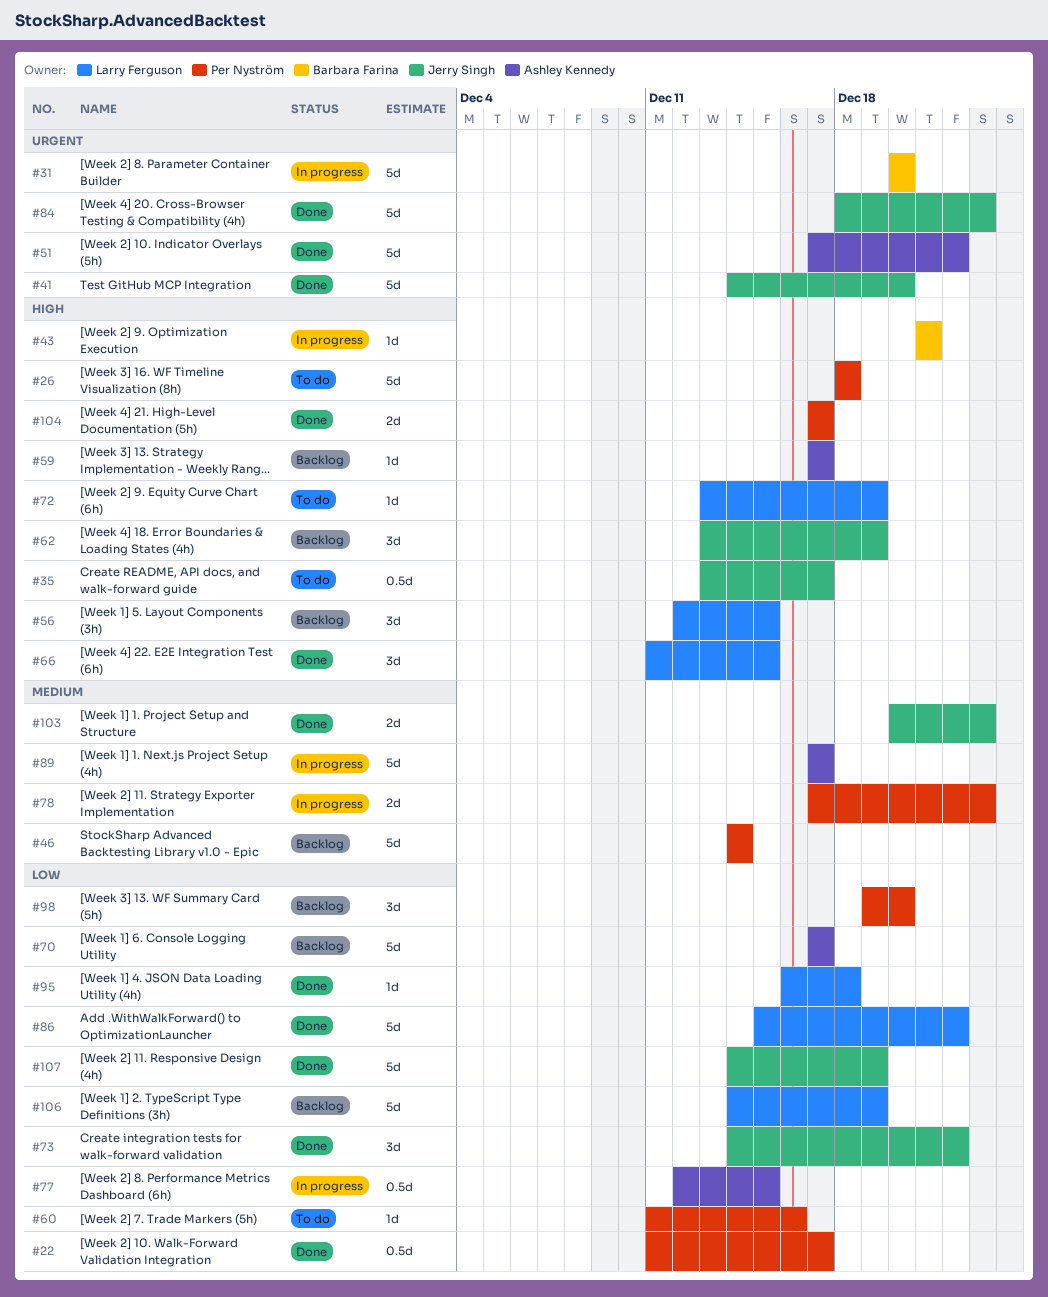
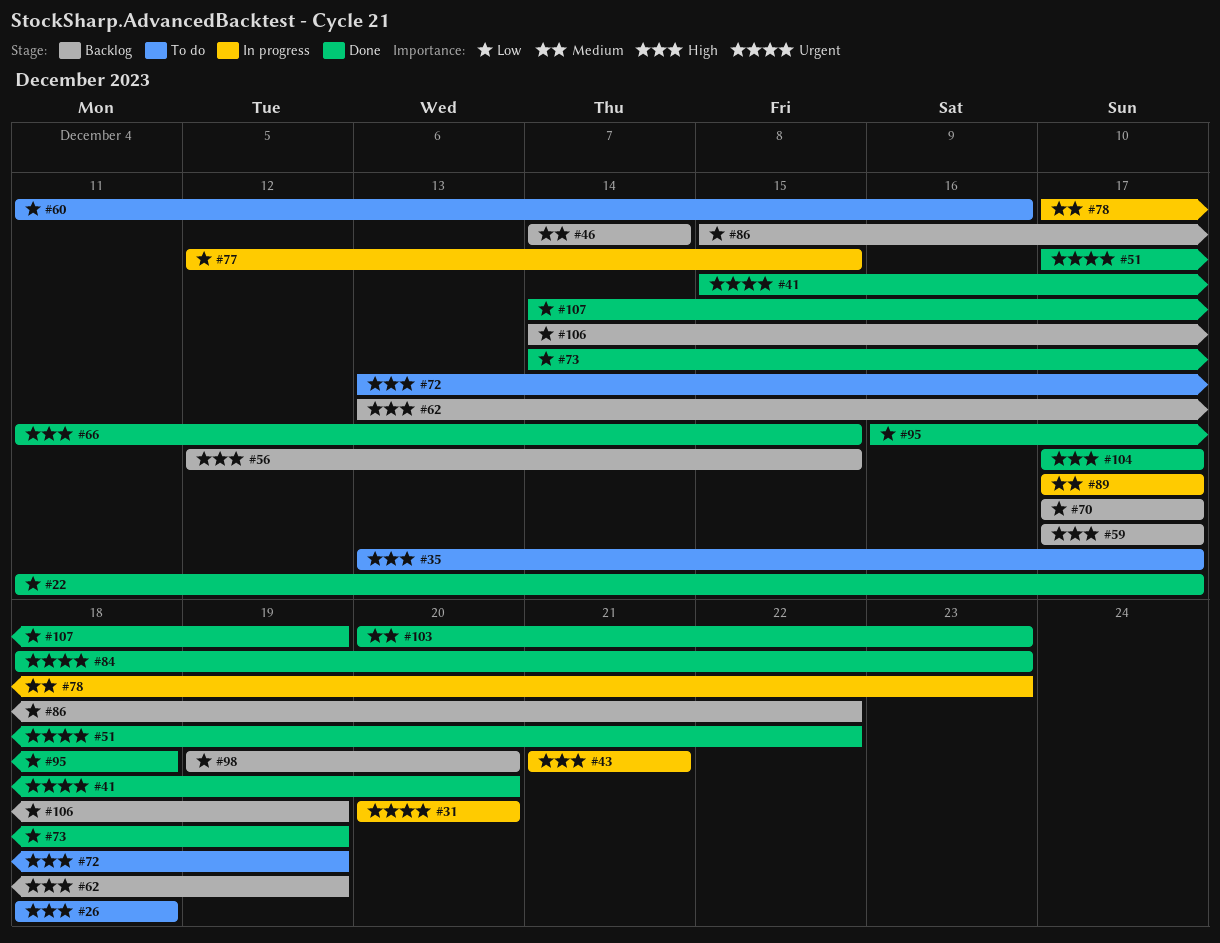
#41, start: Dec 14 -> Dec 15
#73, due: Dec 22 -> Dec 19
#86, status: Done -> Backlog

